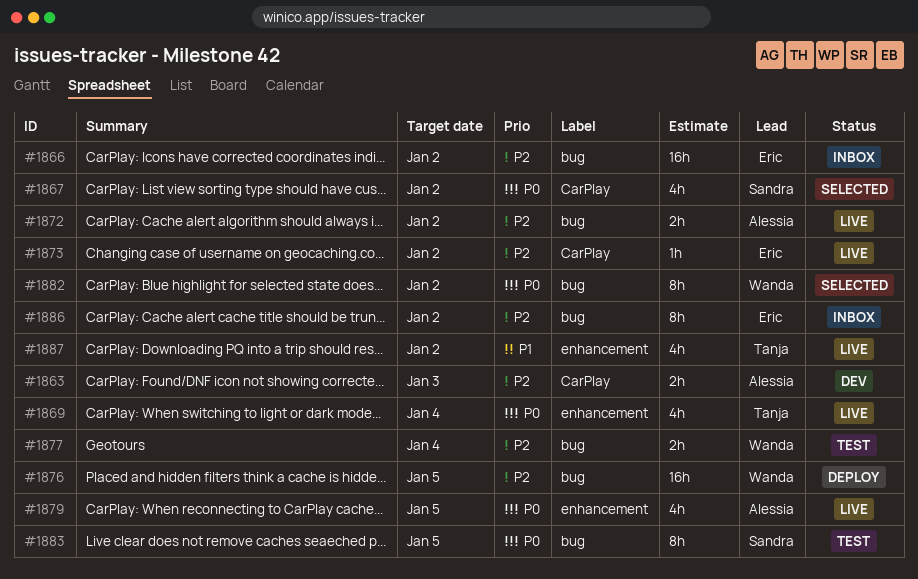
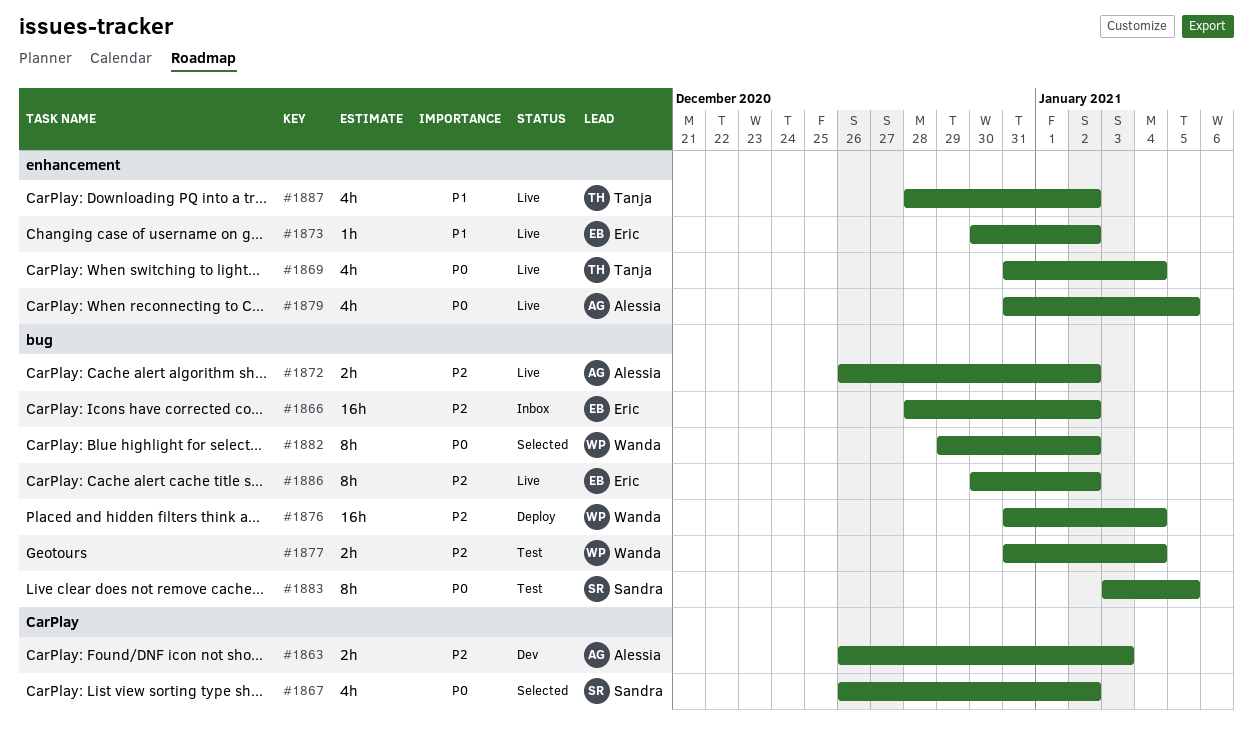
#1873, priority: P2 -> P1
#1873, label: CarPlay -> enhancement
#1876, due: Jan 5 -> Jan 4
#1886, status: Inbox -> Live

